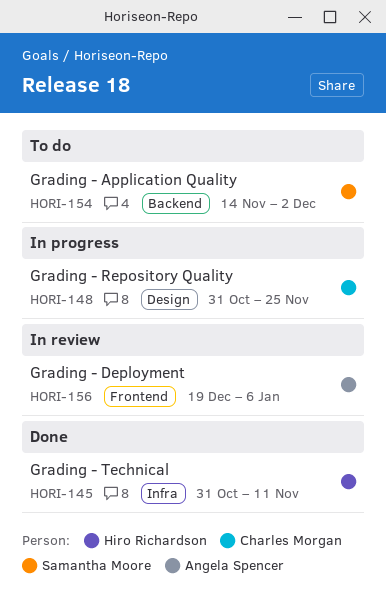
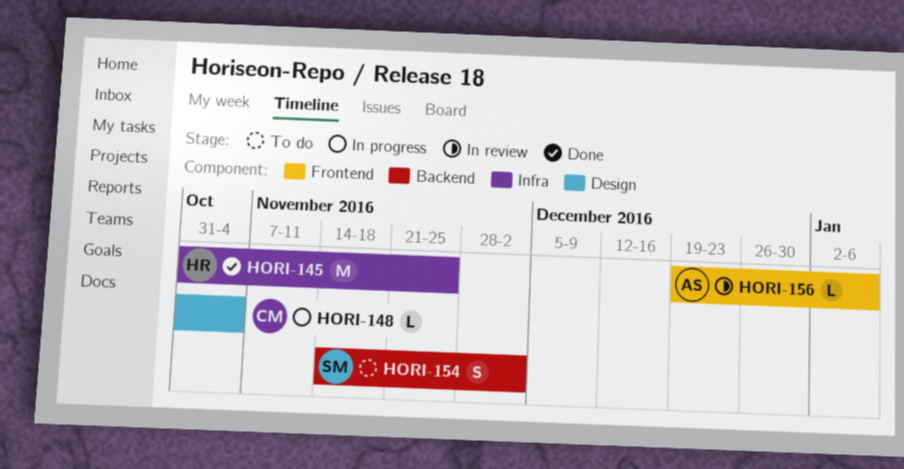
HORI-145, due: Nov 11 -> Nov 25
HORI-148, due: Nov 25 -> Nov 4

